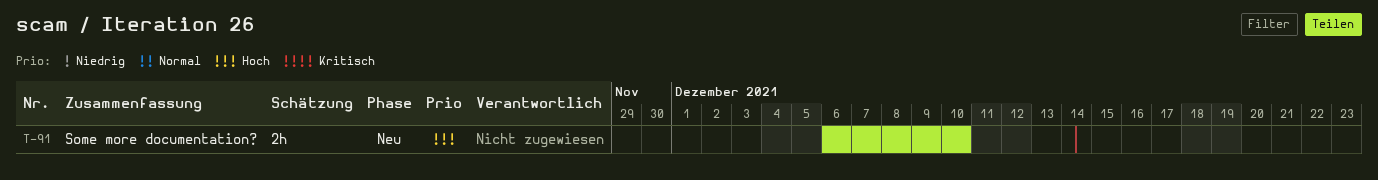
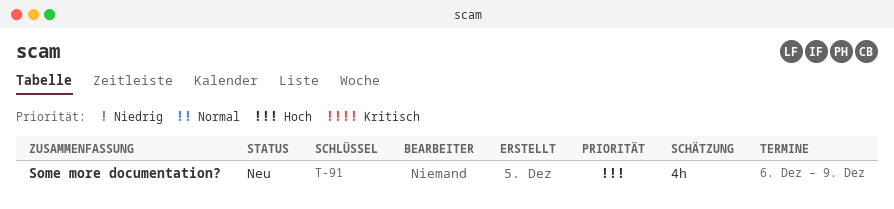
T-91, estimate: 2h -> 4h
T-91, due: Dec 10 -> Dec 9

